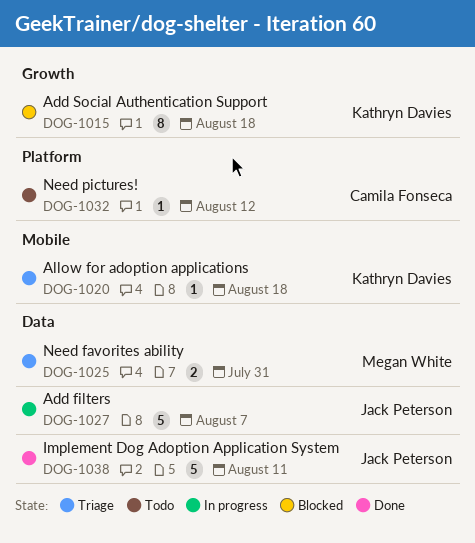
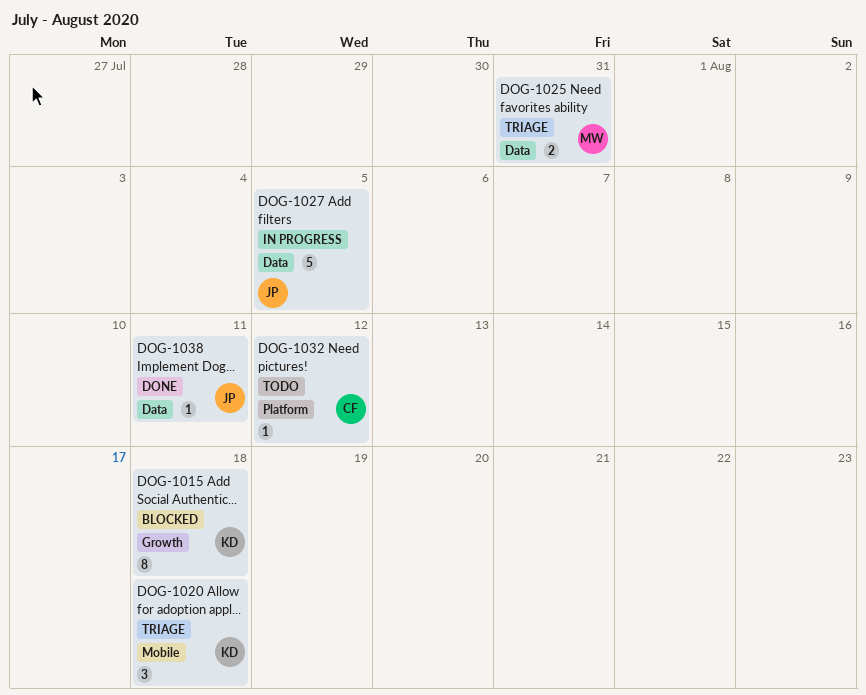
DOG-1020, estimate: 1 -> 3
DOG-1027, due: Aug 7 -> Aug 5
DOG-1038, estimate: 5 -> 1

